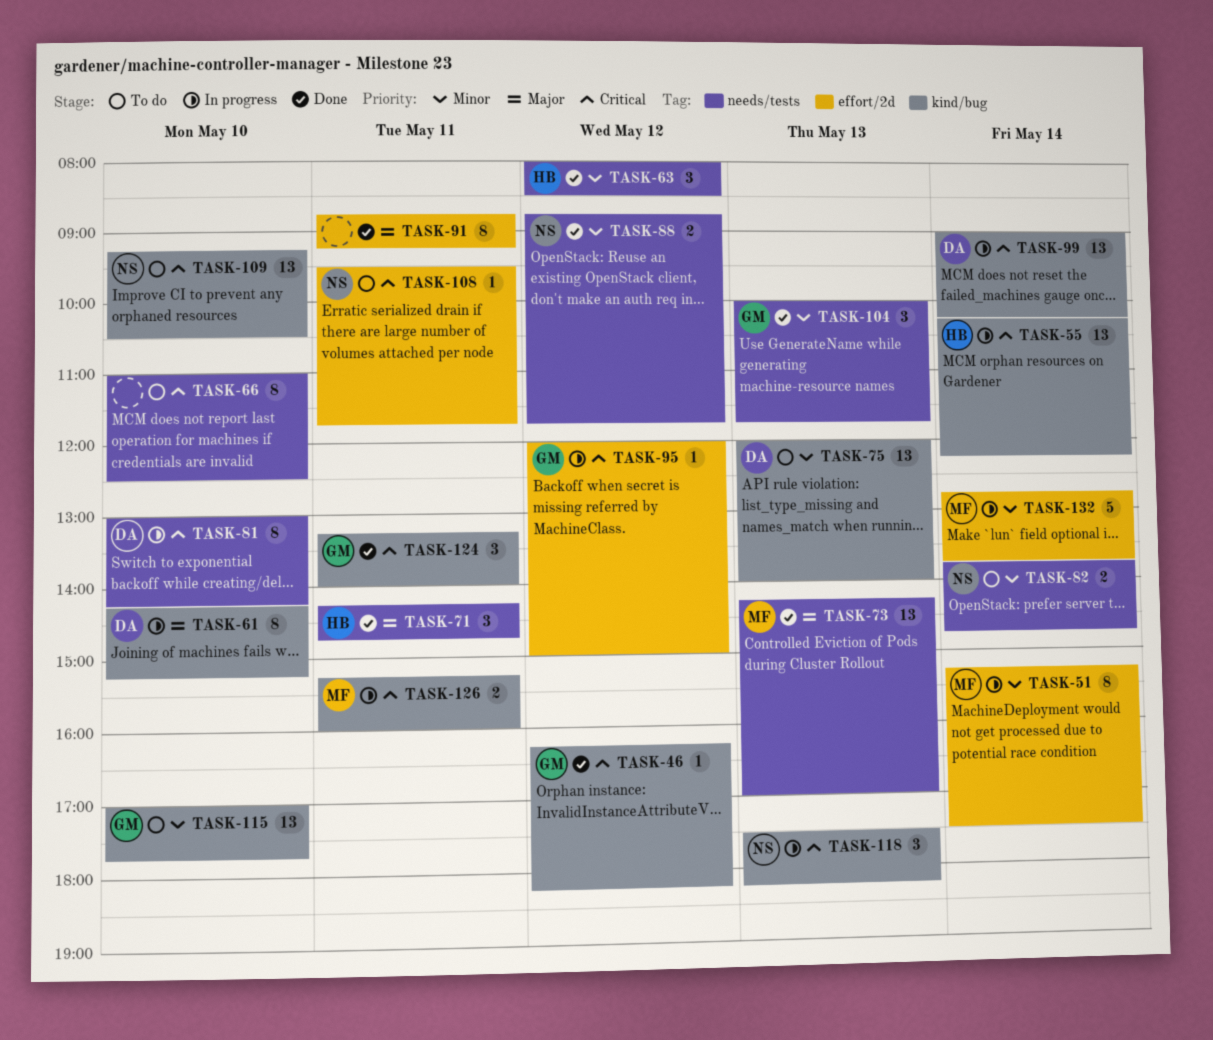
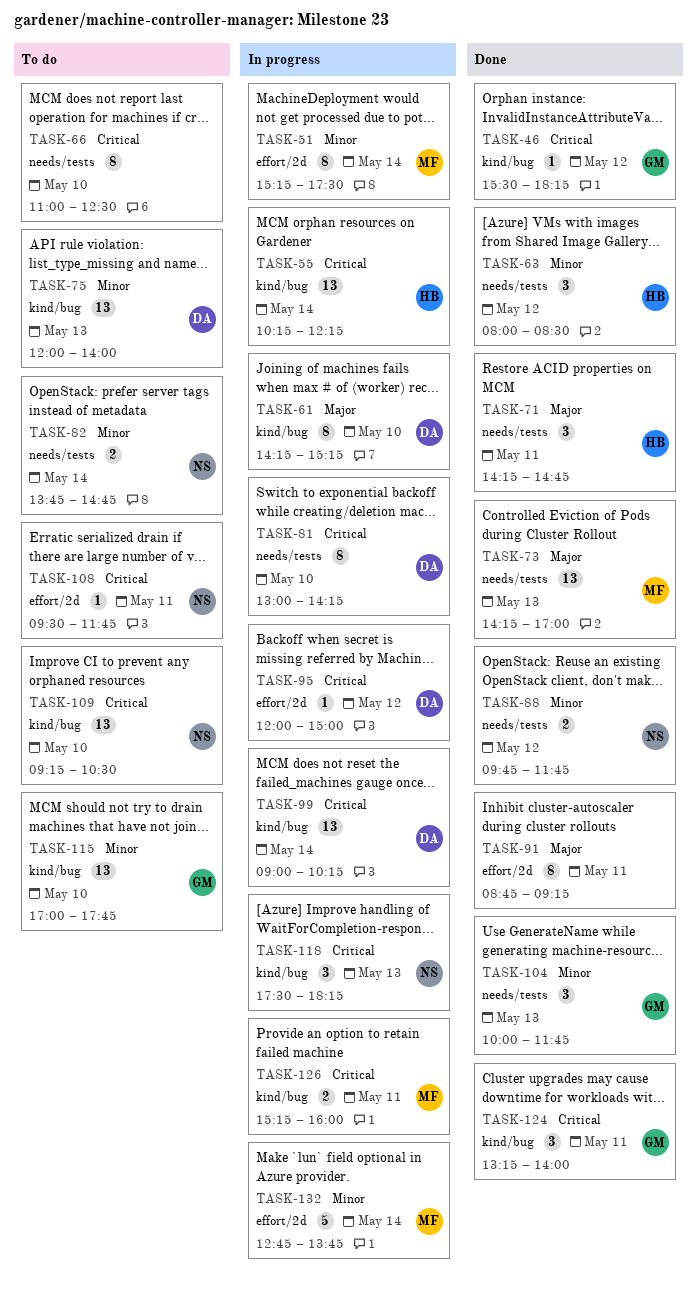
TASK-46, begins: 16:15 -> 15:30
TASK-88, begins: 08:45 -> 09:45
TASK-95, owner: GM -> DA

